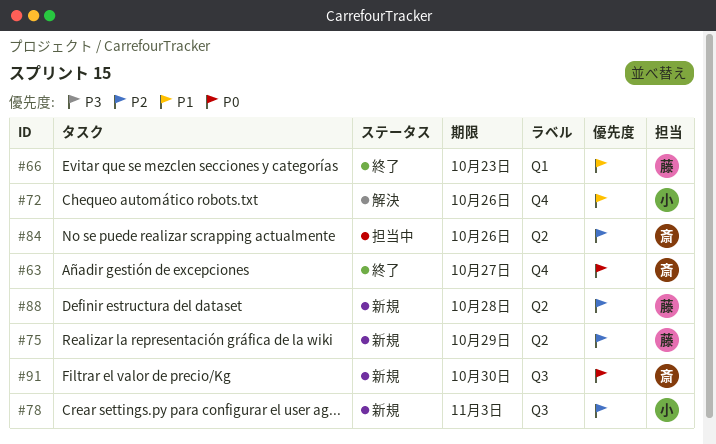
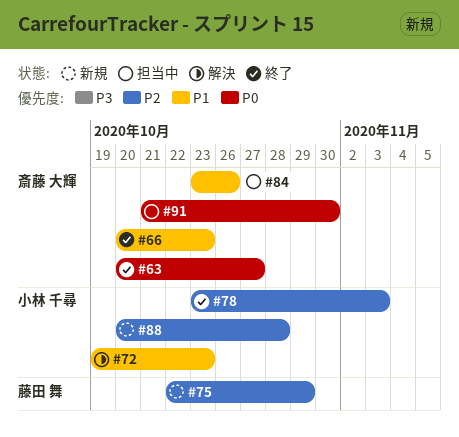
#66, owner: 藤田 舞 -> 斎藤 大輝
#72, due: Oct 26 -> Oct 23
#78, status: 新規 -> 終了
#84, priority: P2 -> P1
#88, owner: 藤田 舞 -> 小林 千尋
#91, status: 新規 -> 担当中

